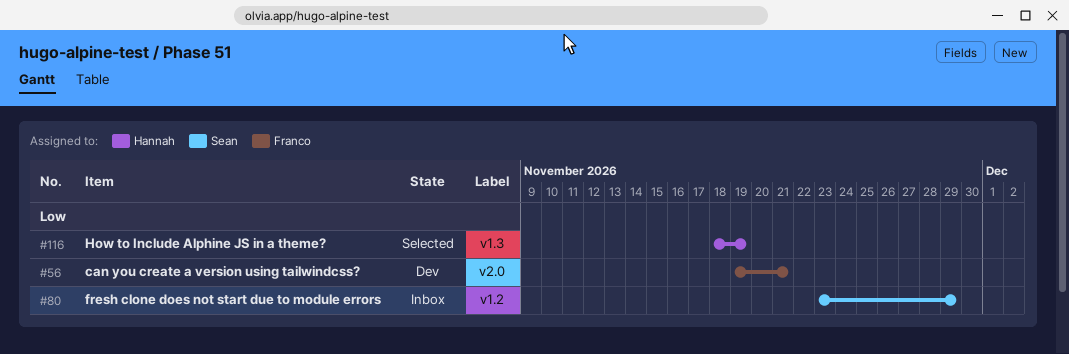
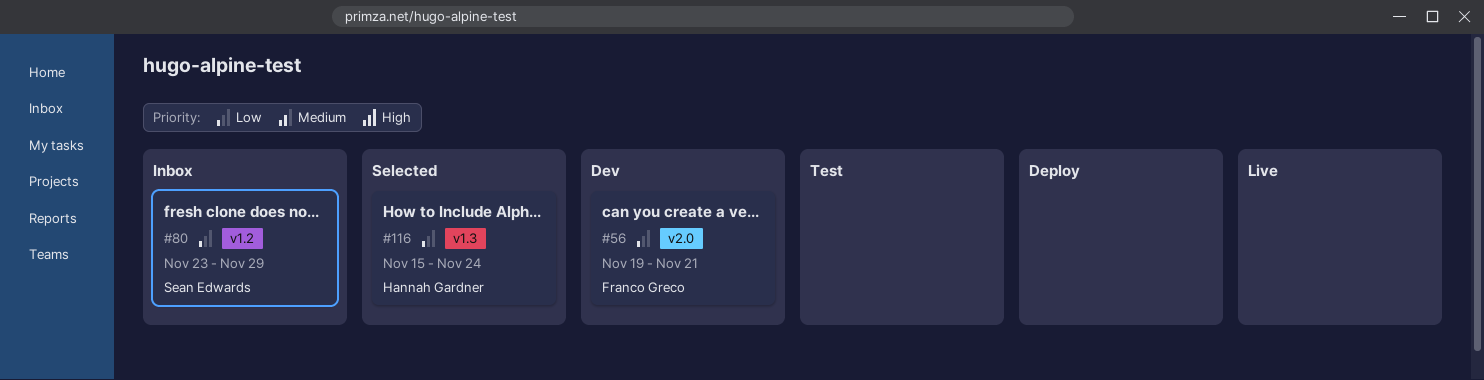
#116, start: Nov 18 -> Nov 15
#116, due: Nov 19 -> Nov 24

